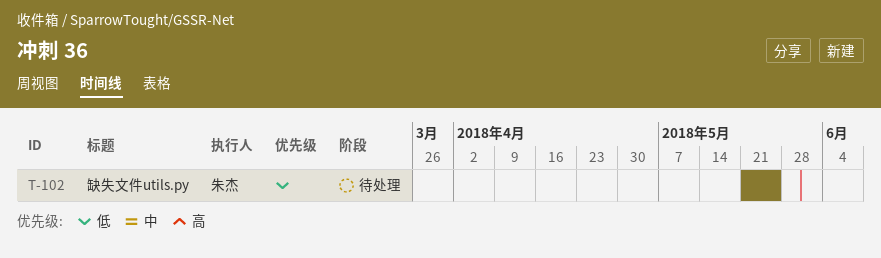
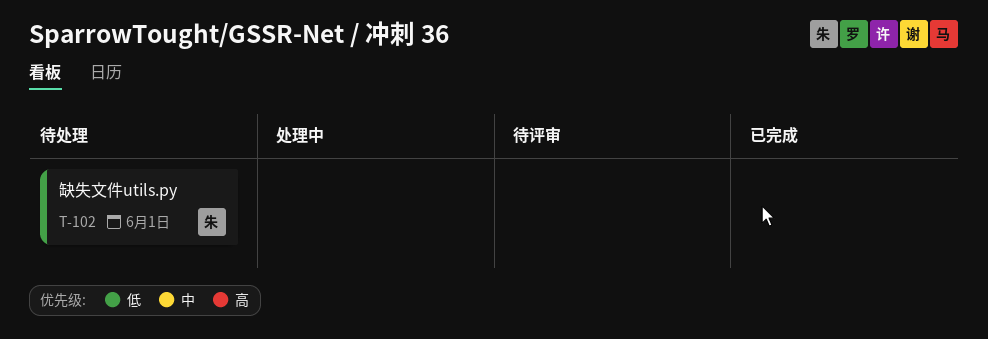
T-102, due: May 25 -> Jun 1

